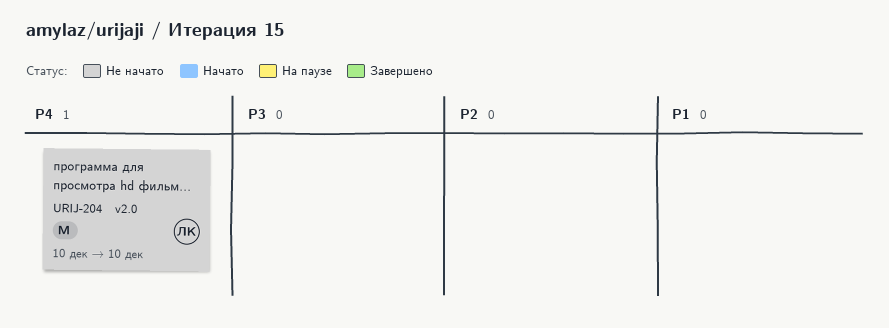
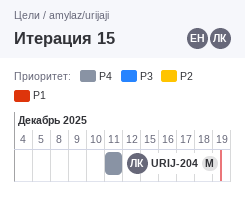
URIJ-204, start: Dec 10 -> Dec 11
URIJ-204, due: Dec 10 -> Dec 11

